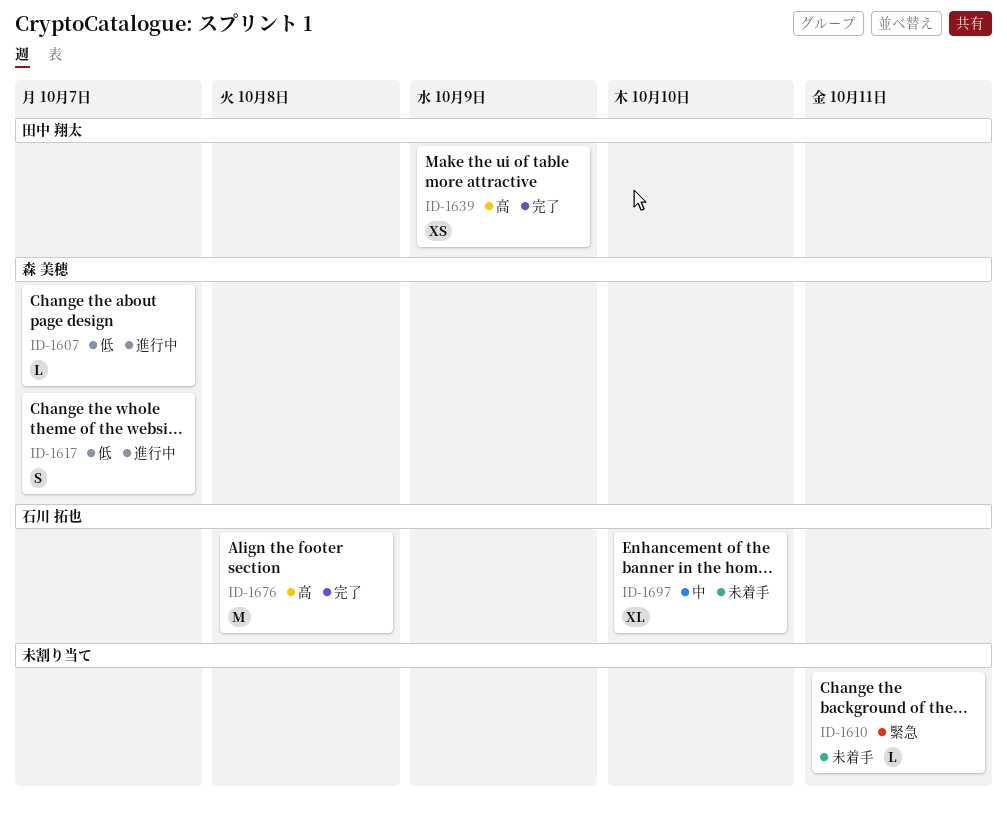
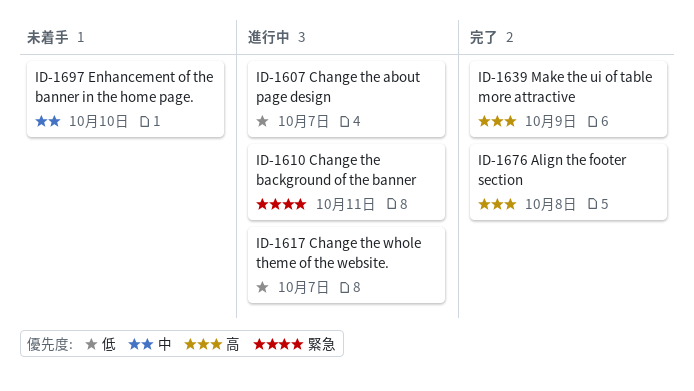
ID-1610, status: 未着手 -> 進行中

